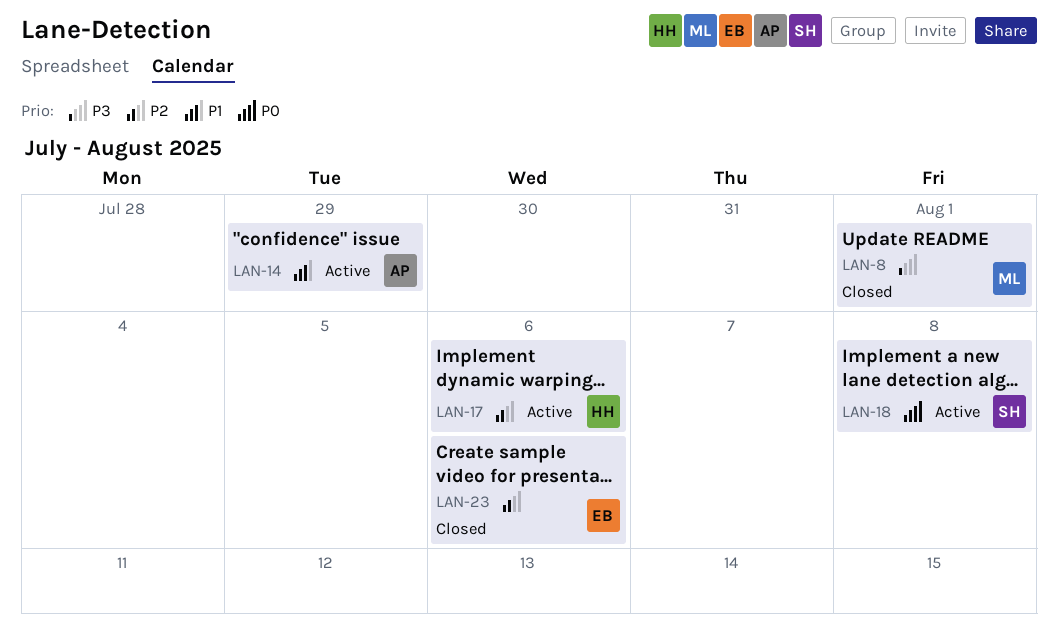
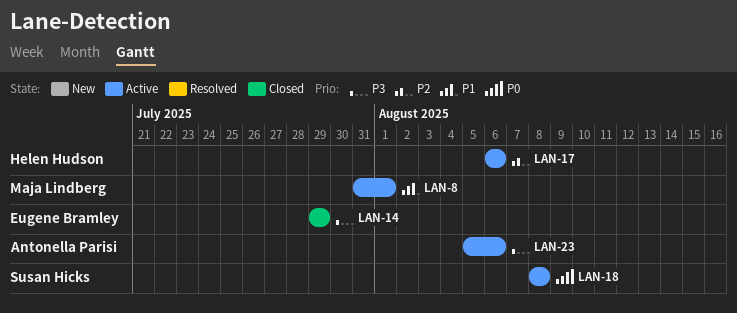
LAN-8, status: Closed -> Active
LAN-8, priority: P3 -> P1
LAN-14, status: Active -> Closed
LAN-14, owner: Antonella Parisi -> Eugene Bramley
LAN-14, priority: P1 -> P3
LAN-23, status: Closed -> Active
LAN-23, owner: Eugene Bramley -> Antonella Parisi
LAN-23, priority: P2 -> P3

